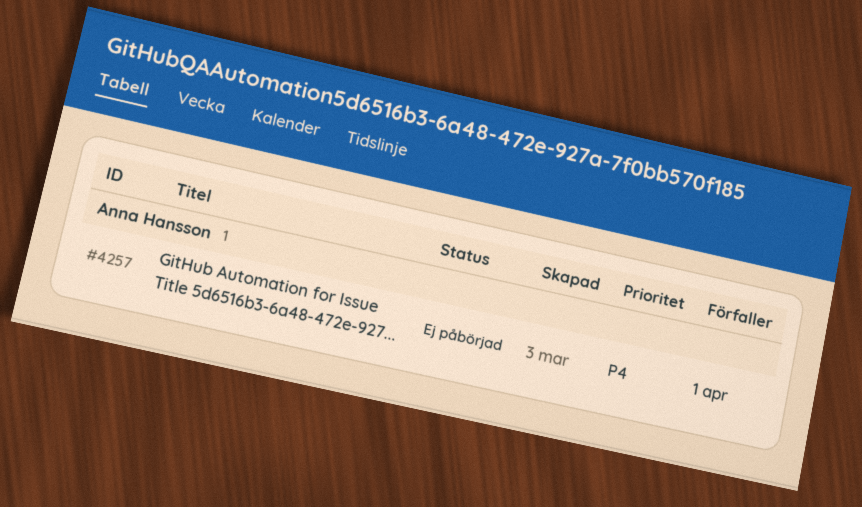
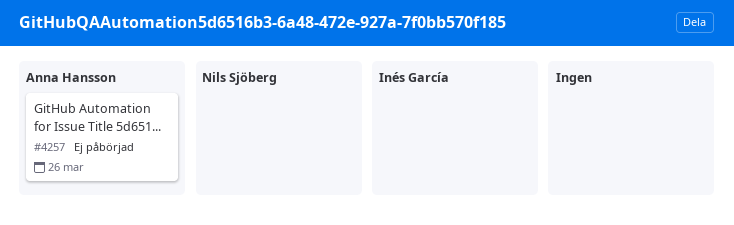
#4257, due: Apr 1 -> Mar 26

